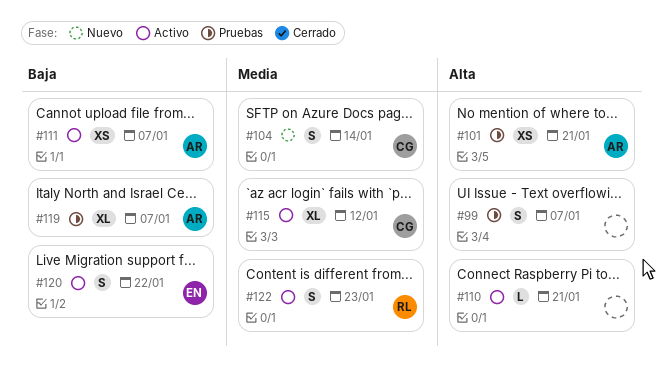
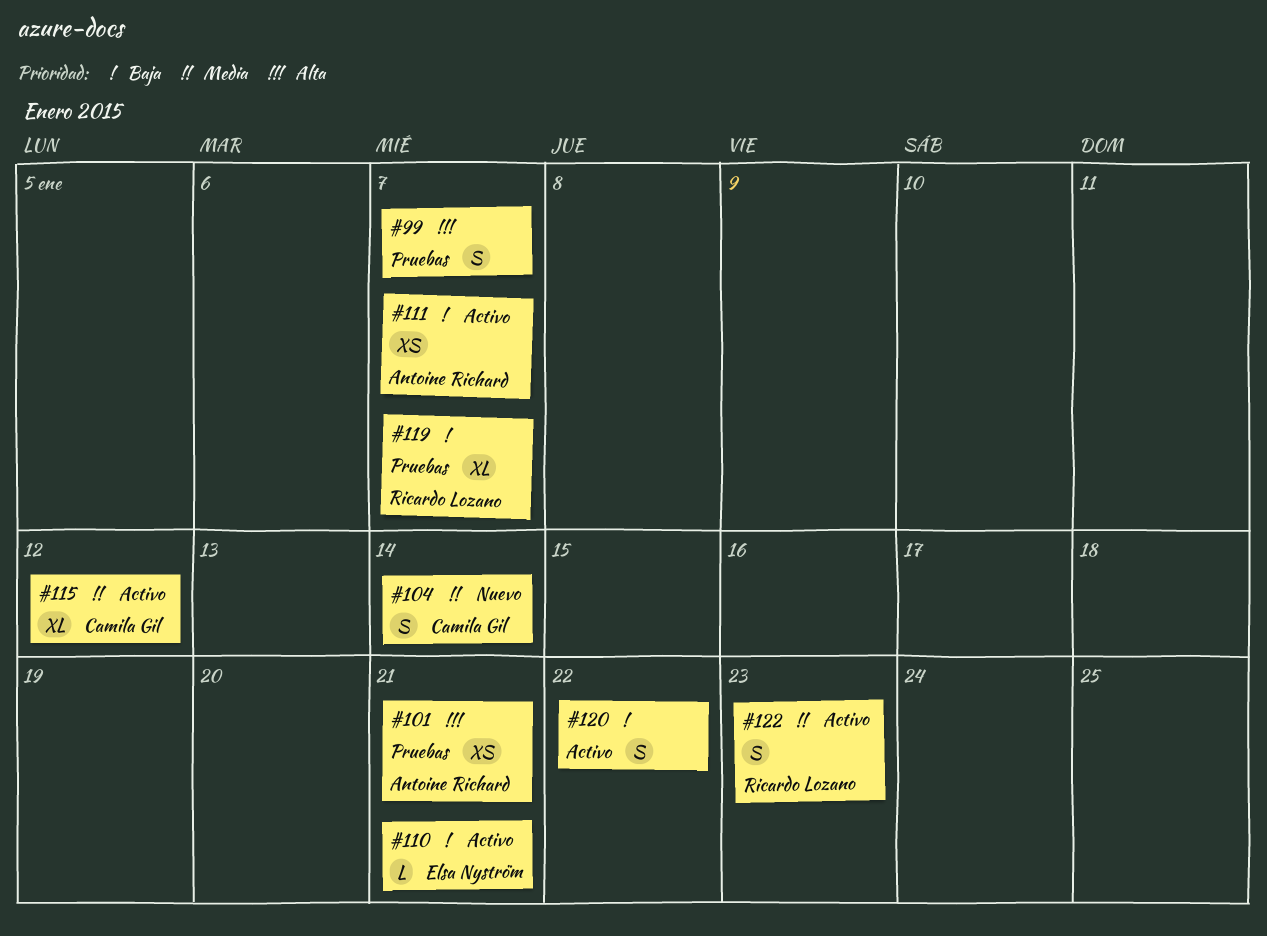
#110, owner: none -> Elsa Nyström
#110, priority: Alta -> Baja
#119, owner: Antoine Richard -> Ricardo Lozano
#120, owner: Elsa Nyström -> none

